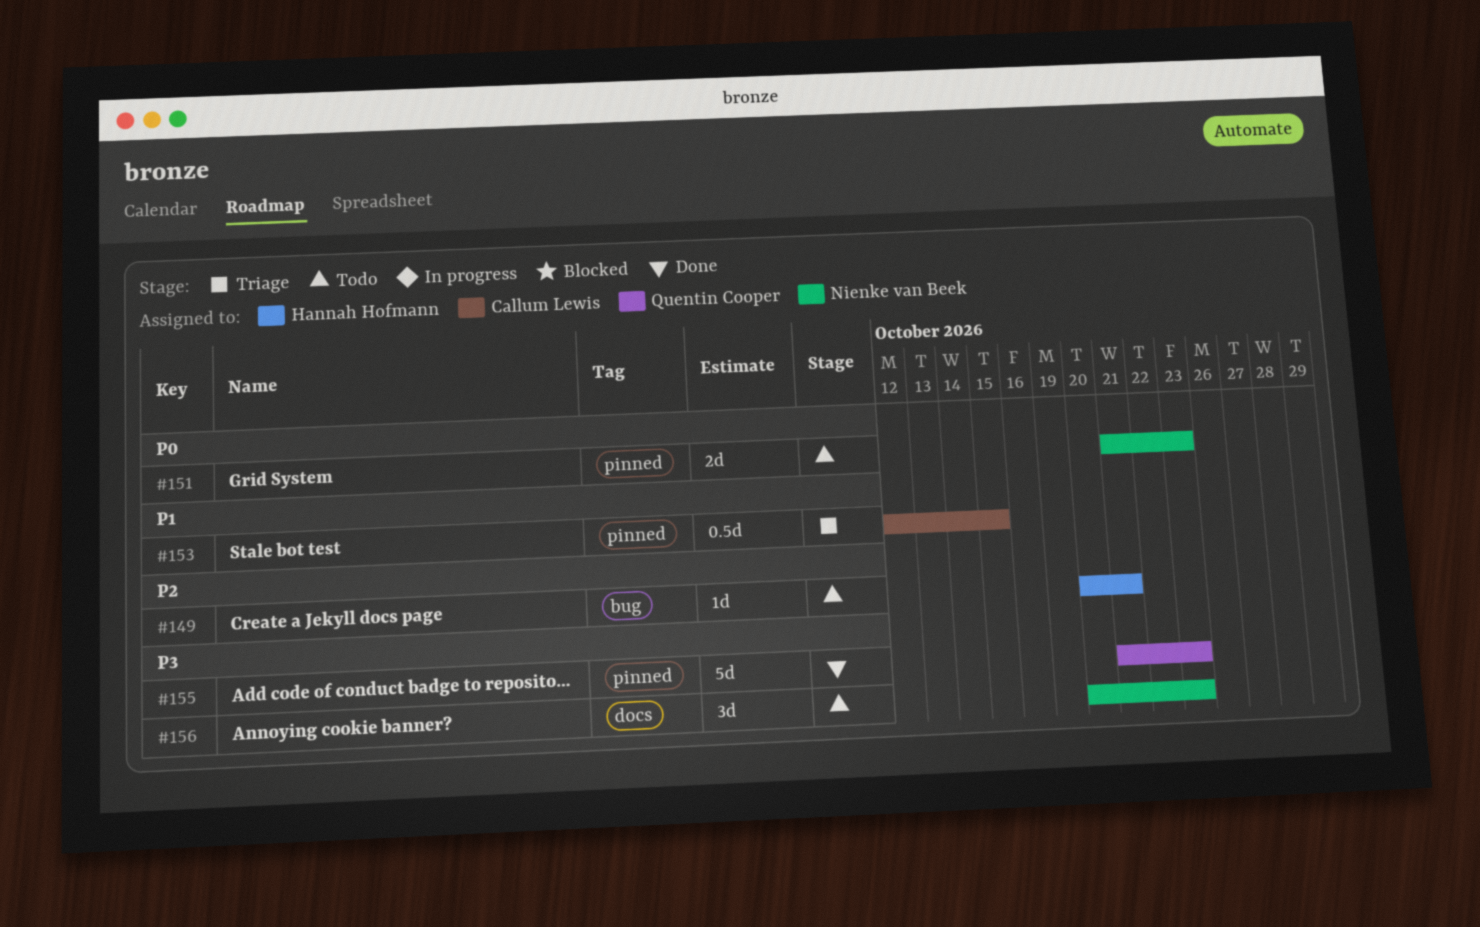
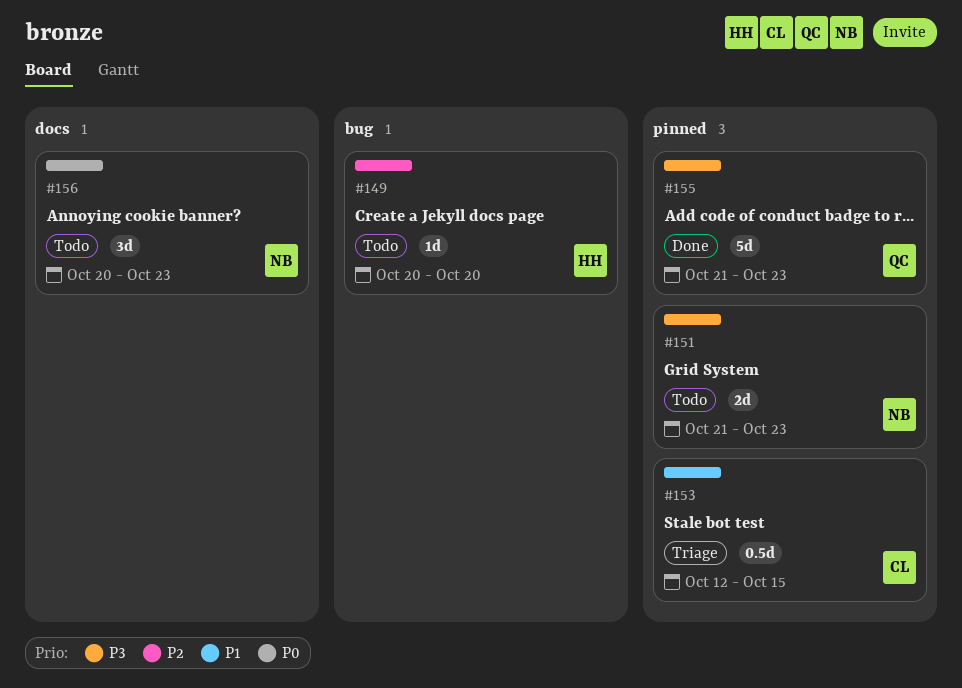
#149, due: Oct 21 -> Oct 20
#151, priority: P0 -> P3
#156, priority: P3 -> P0

